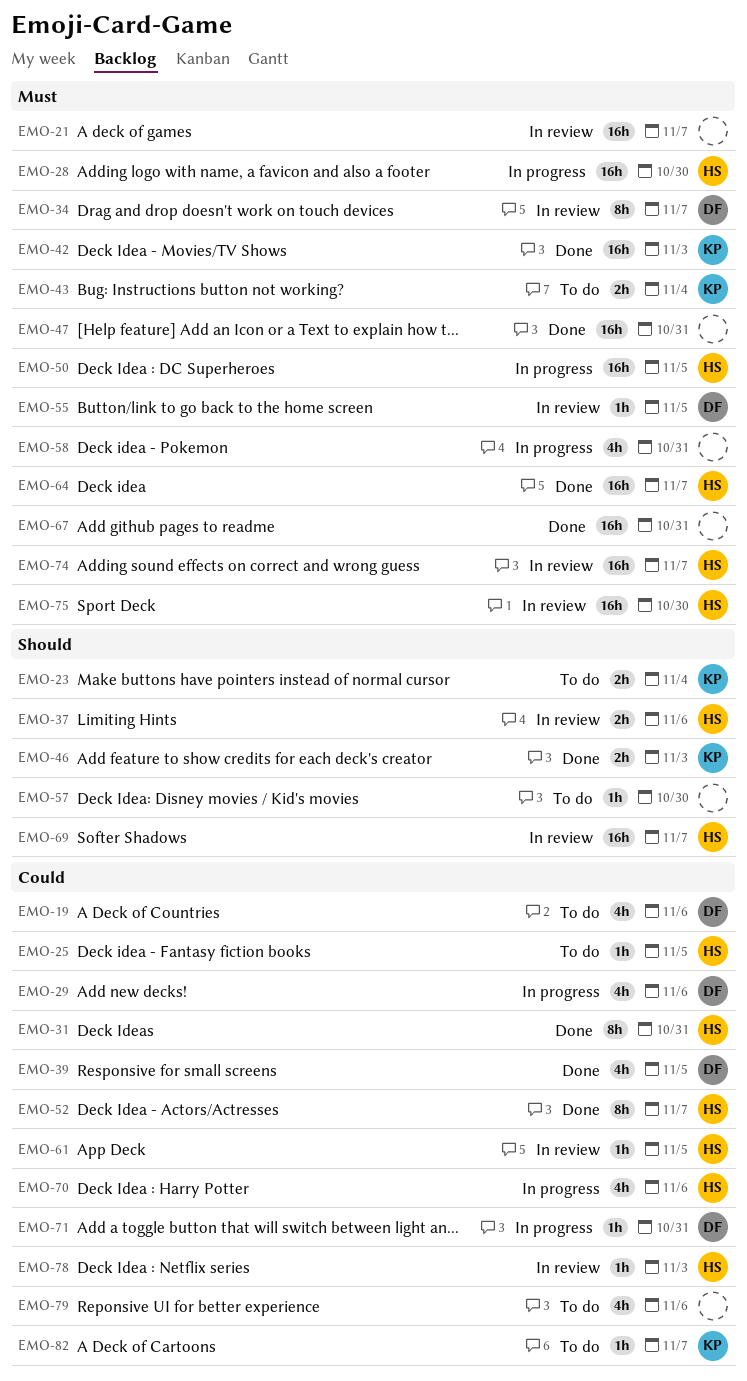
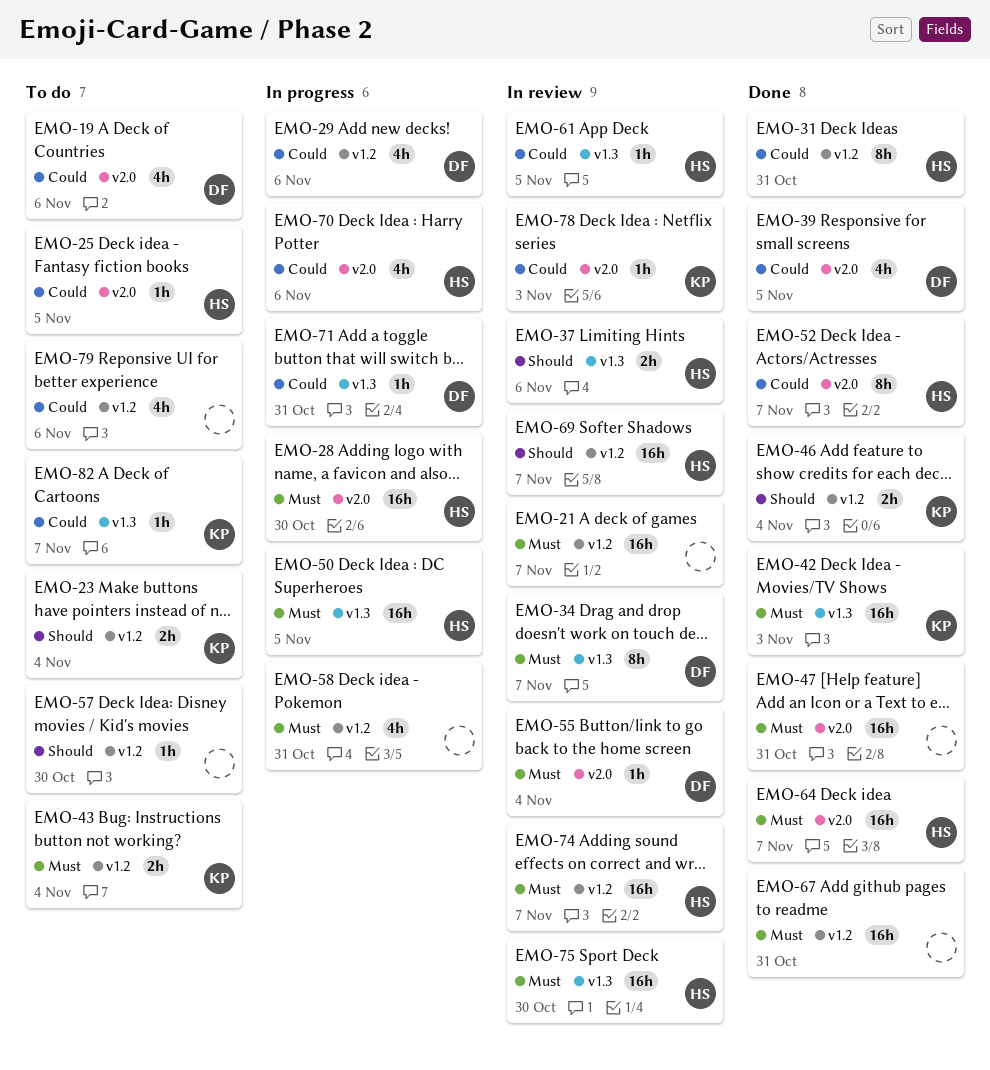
EMO-46, due: Nov 3 -> Nov 4
EMO-55, due: Nov 5 -> Nov 4
EMO-78, owner: HS -> KP

